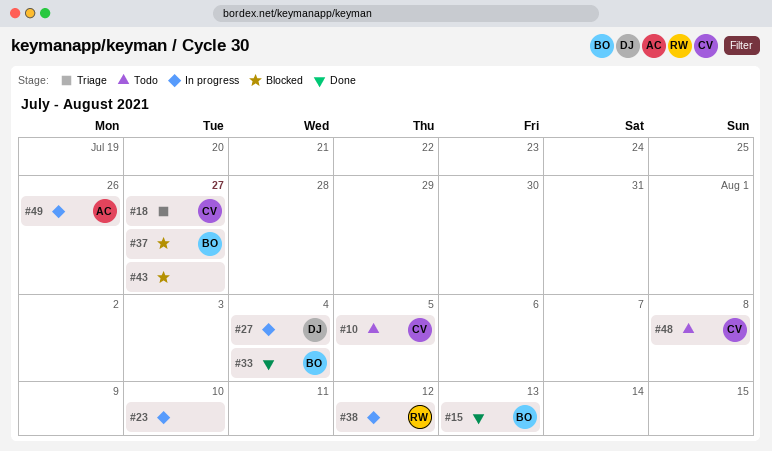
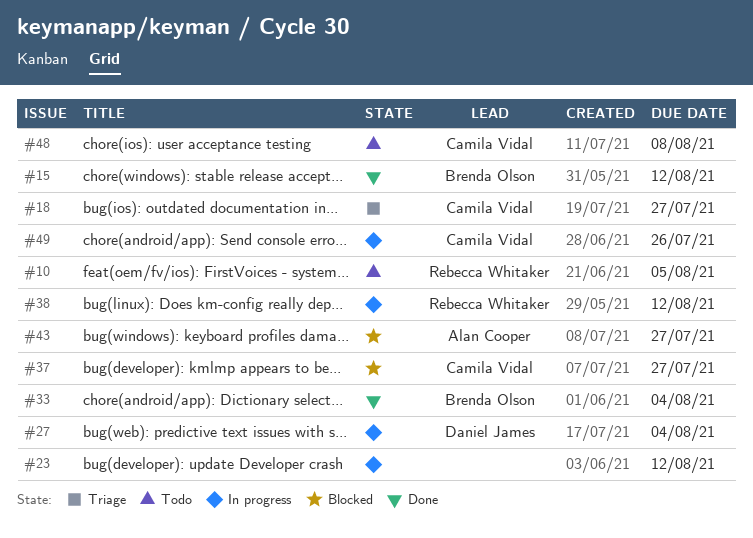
#10, owner: Camila Vidal -> Rebecca Whitaker
#15, due: Aug 13 -> Aug 12
#23, due: Aug 10 -> Aug 12
#37, owner: Brenda Olson -> Camila Vidal
#43, owner: none -> Alan Cooper
#49, owner: Alan Cooper -> Camila Vidal

